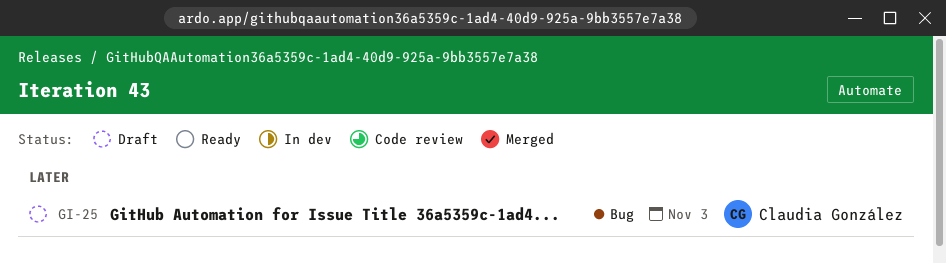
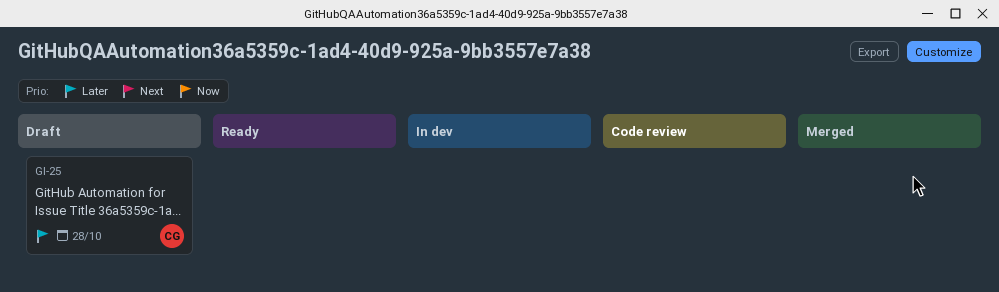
GI-25, due: Nov 3 -> Oct 28

